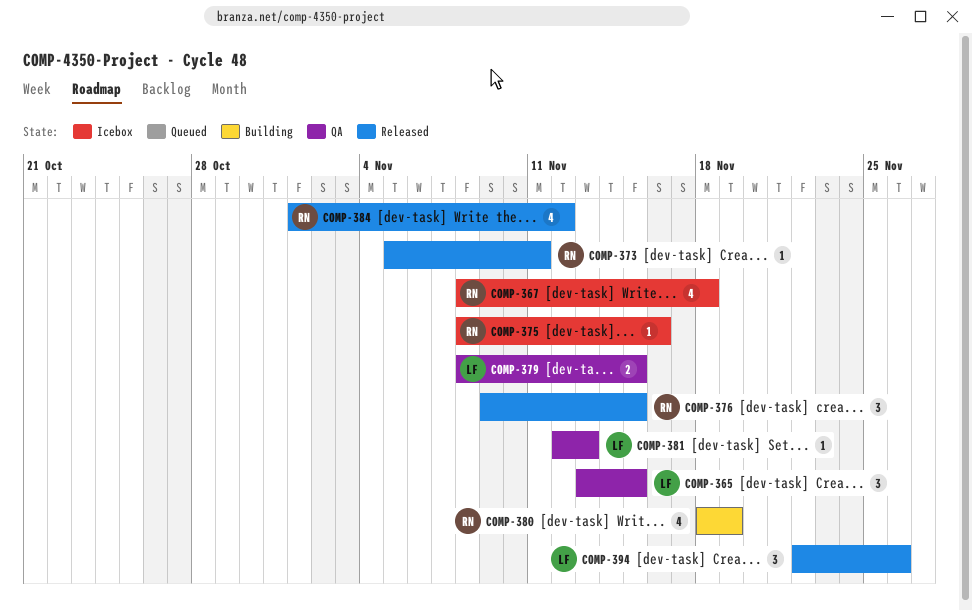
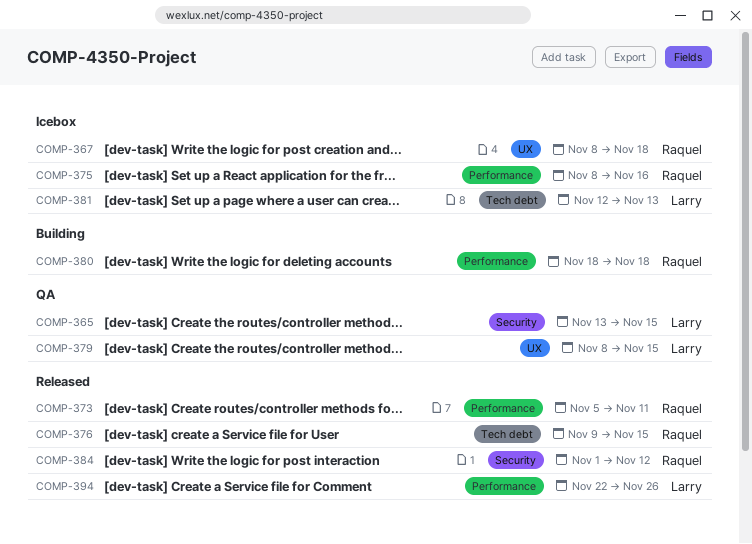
COMP-380, due: Nov 19 -> Nov 18
COMP-381, status: QA -> Icebox

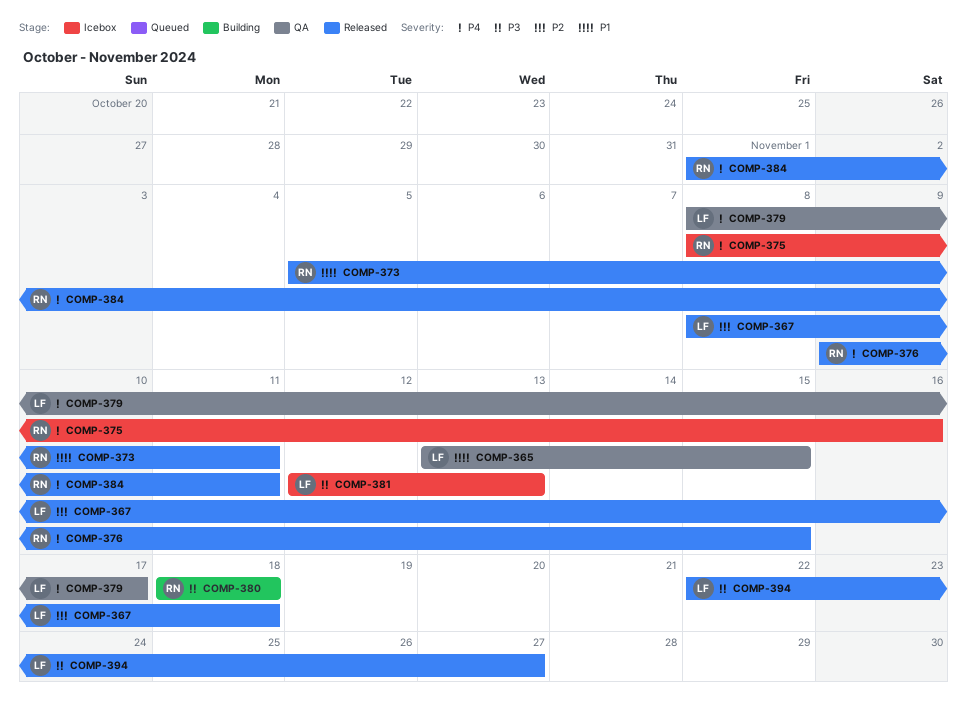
COMP-367, status: Icebox -> Released
COMP-367, owner: Raquel -> Larry
COMP-379, due: Nov 15 -> Nov 17
COMP-384, due: Nov 12 -> Nov 11
COMP-394, due: Nov 26 -> Nov 27

